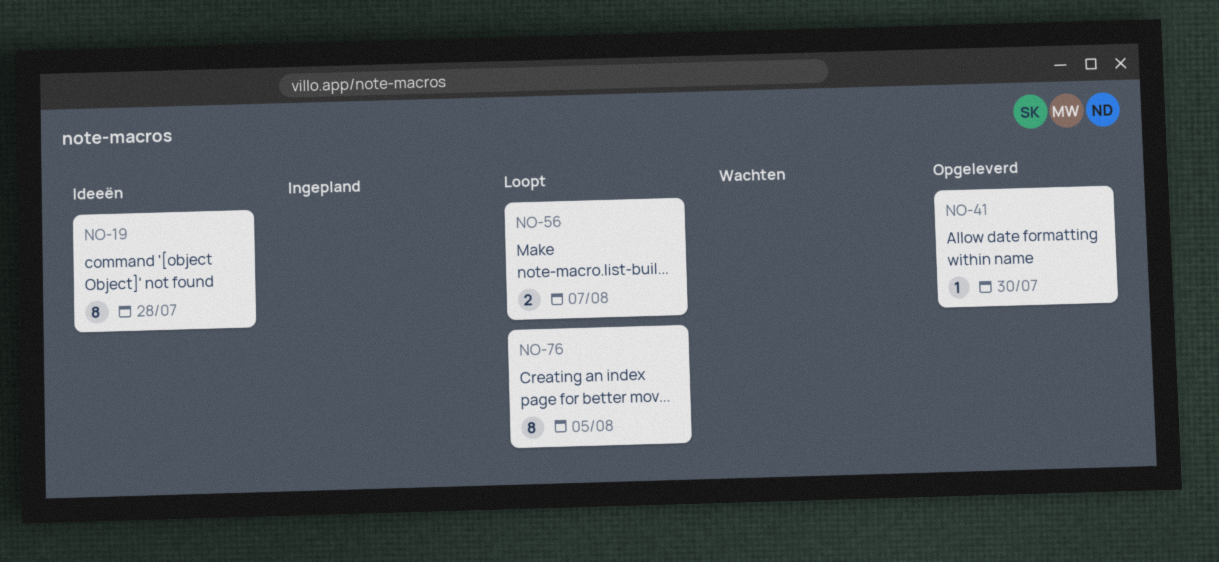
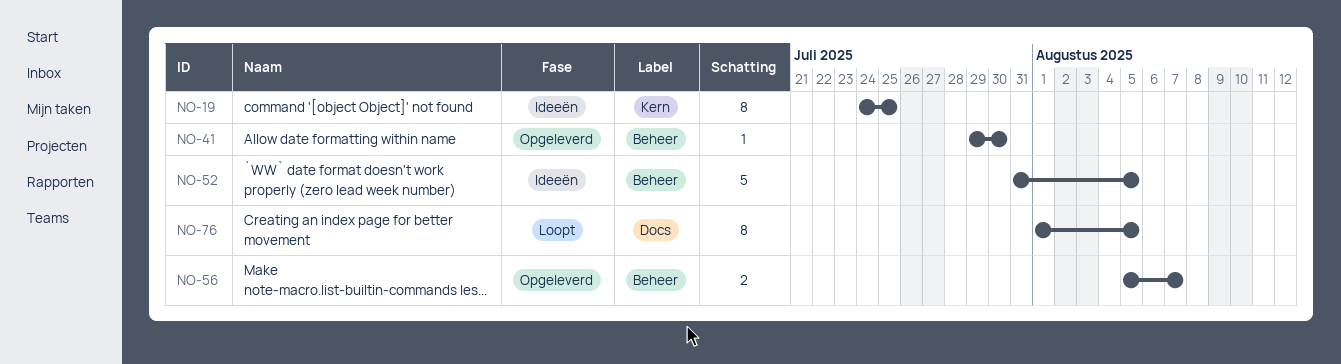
NO-19, due: Jul 28 -> Jul 25
NO-52: none -> present
NO-56, status: Loopt -> Opgeleverd

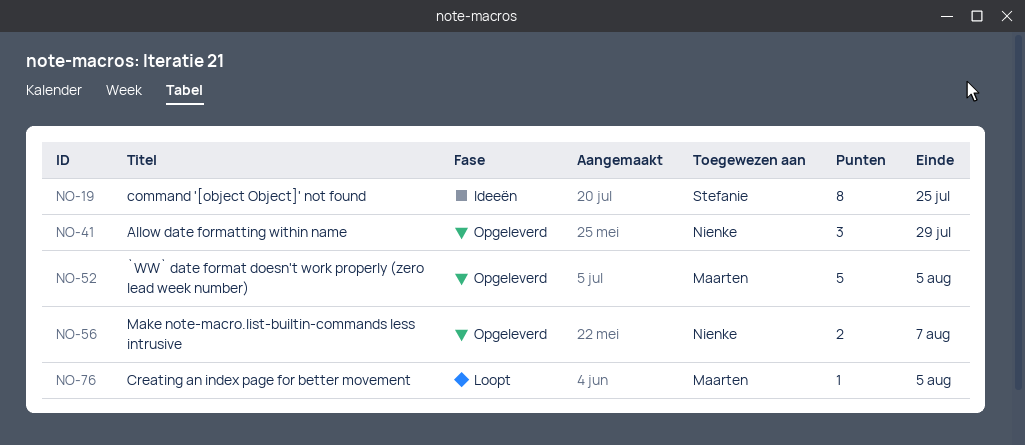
NO-41, estimate: 1 -> 3
NO-41, due: Jul 30 -> Jul 29
NO-52, status: Ideeën -> Opgeleverd
NO-76, estimate: 8 -> 1

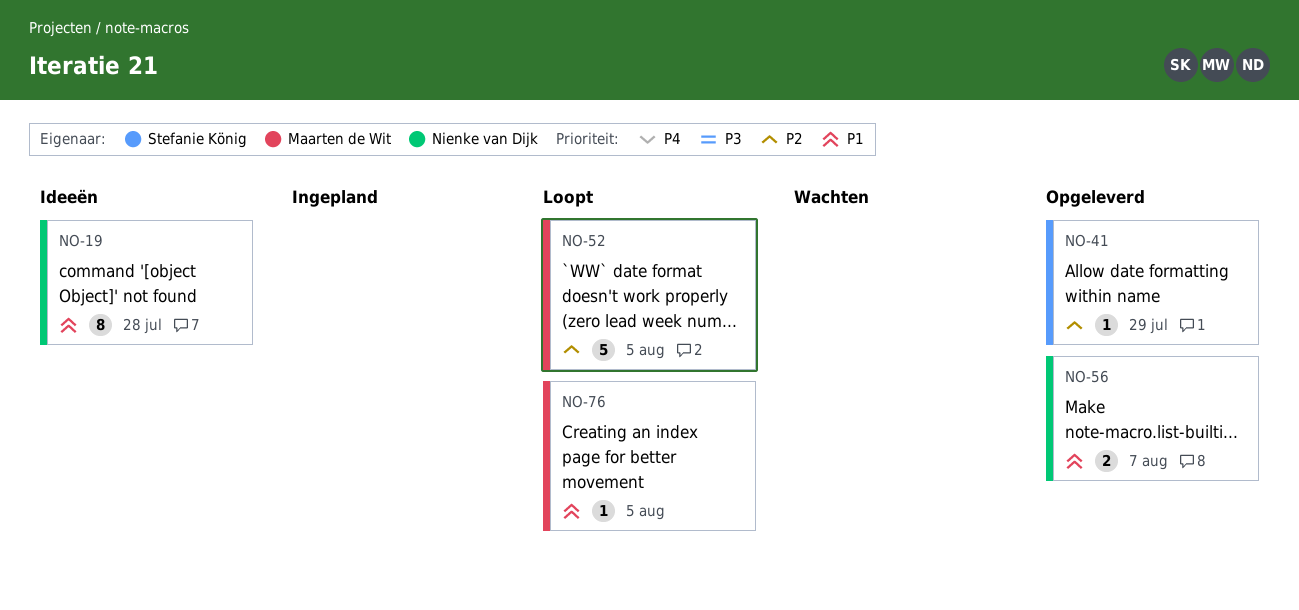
NO-19, owner: Stefanie König -> Nienke van Dijk
NO-19, due: Jul 25 -> Jul 28
NO-41, owner: Nienke van Dijk -> Stefanie König
NO-41, estimate: 3 -> 1
NO-52, status: Opgeleverd -> Loopt

